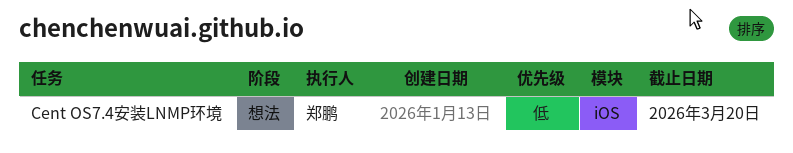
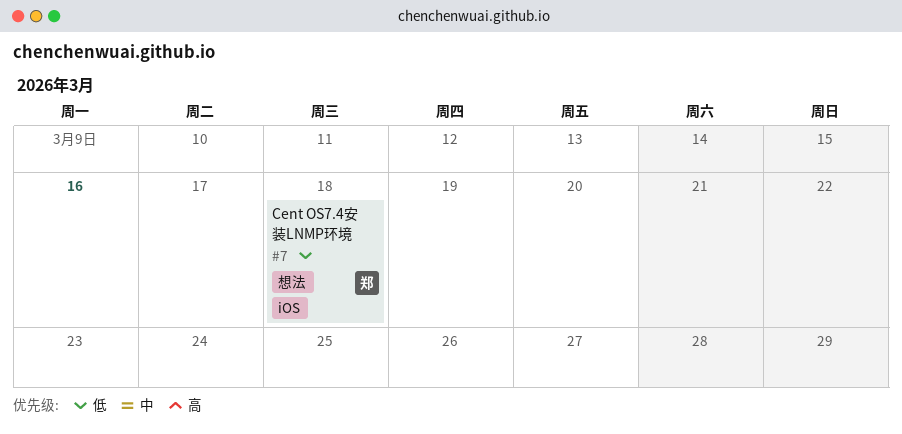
Cent OS7.4安装LNMP环境, due: Mar 20 -> Mar 18

